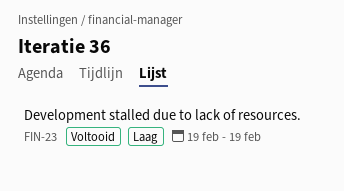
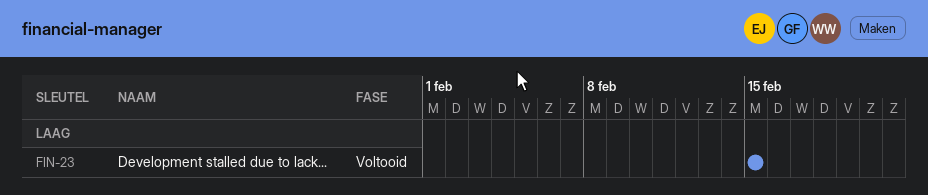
FIN-23, start: Feb 19 -> Feb 15
FIN-23, due: Feb 19 -> Feb 15

